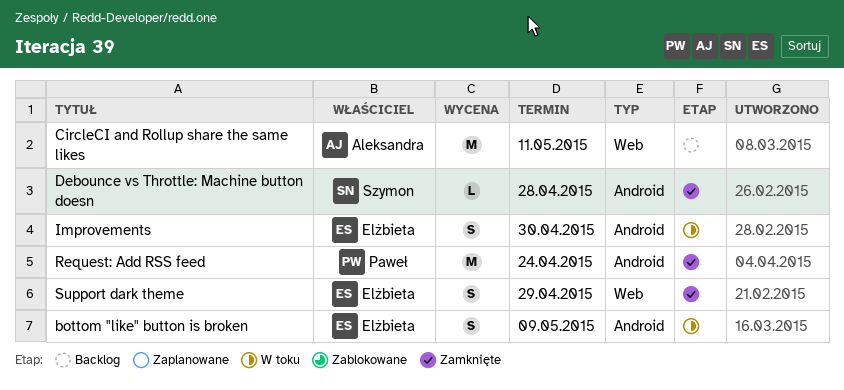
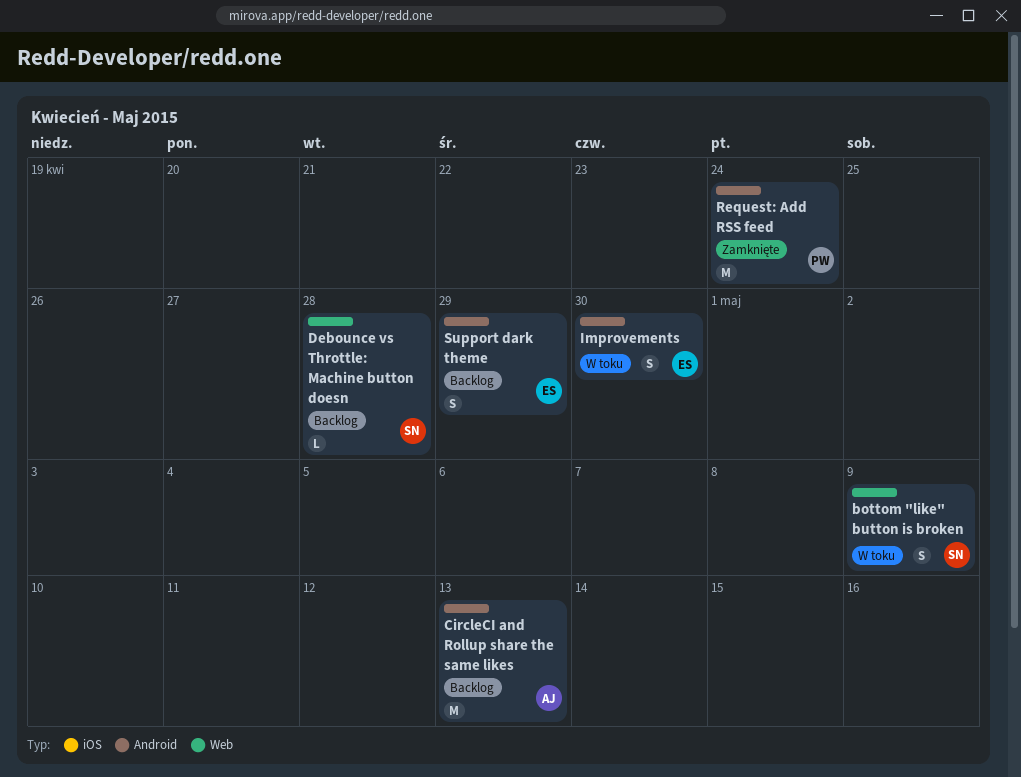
bottom "like" button is broken, owner: Elżbieta -> Szymon
bottom "like" button is broken, label: Android -> Web
CircleCI and Rollup share the same likes, label: Web -> Android
CircleCI and Rollup share the same likes, due: May 11 -> May 13
Debounce vs Throttle: Machine button doesn, status: Zamknięte -> Backlog
Debounce vs Throttle: Machine button doesn, label: Android -> Web
Support dark theme, status: Zamknięte -> Backlog
Support dark theme, label: Web -> Android

